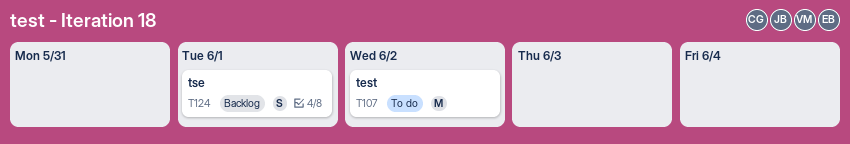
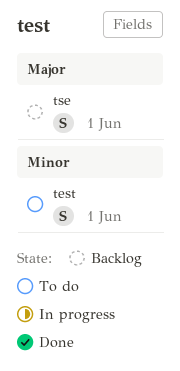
test, estimate: M -> S
test, due: Jun 2 -> Jun 1

